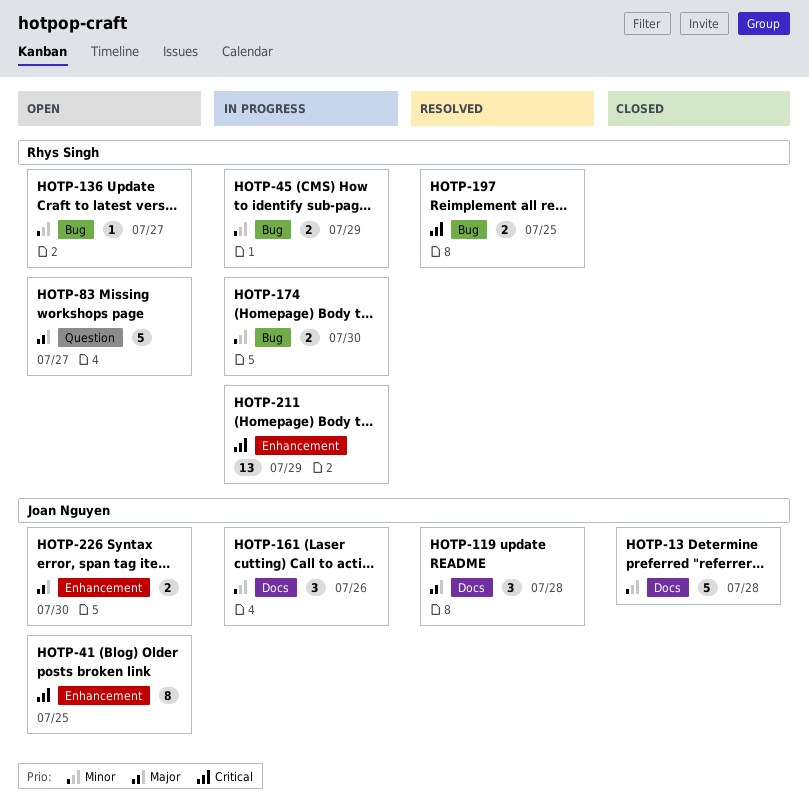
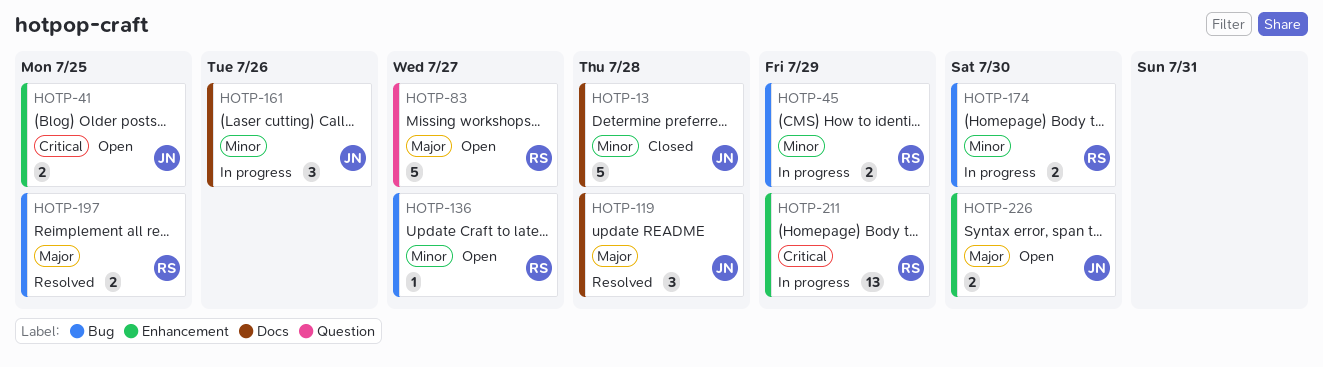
HOTP-41, estimate: 8 -> 2
HOTP-197, priority: Critical -> Major

